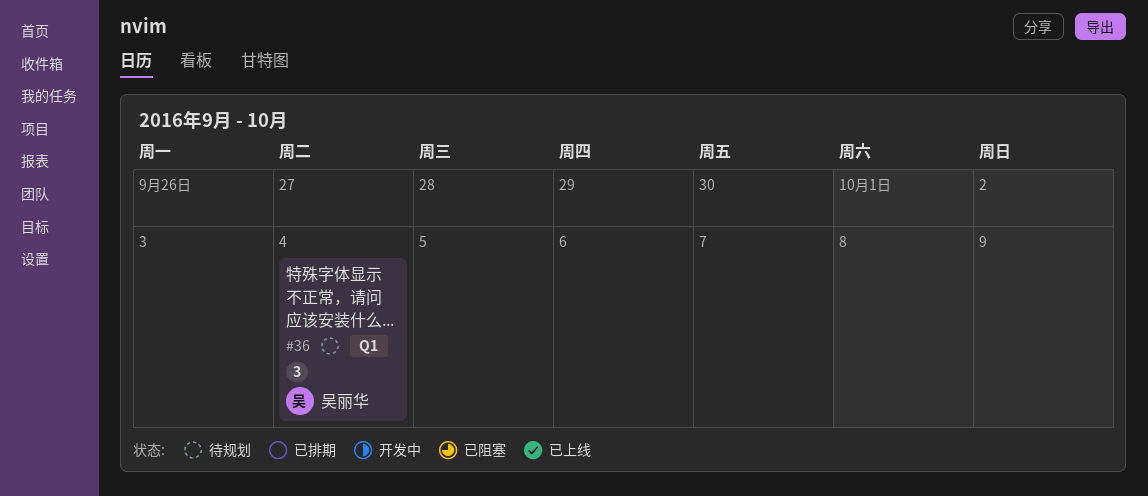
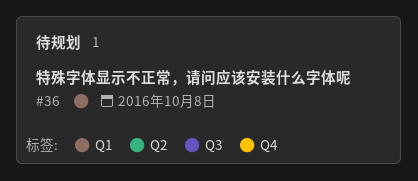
#36, due: Oct 4 -> Oct 8

